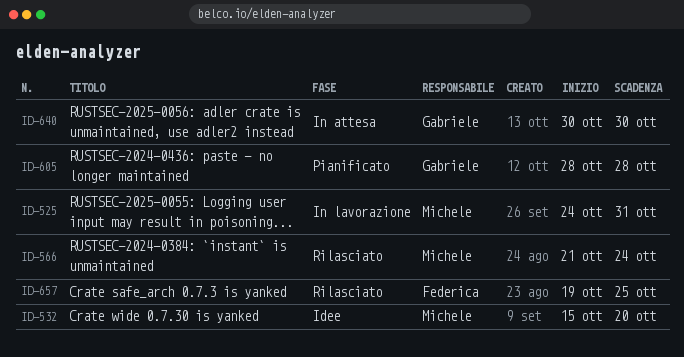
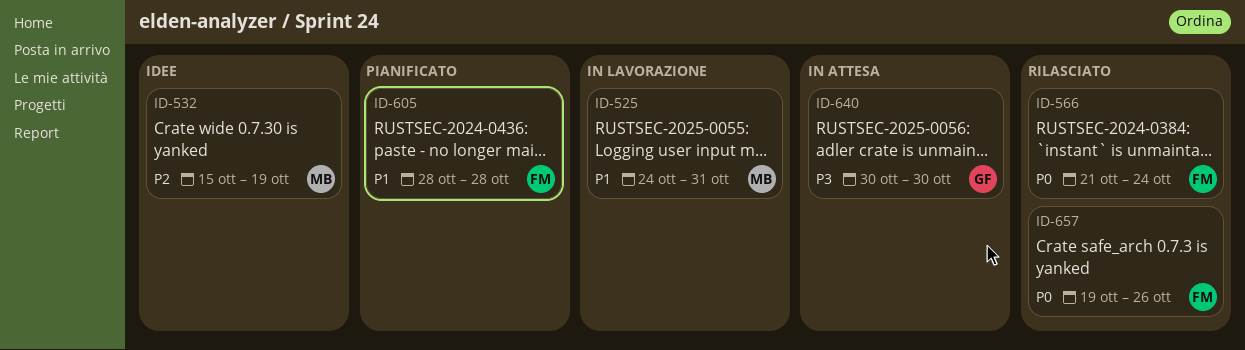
ID-532, due: Oct 20 -> Oct 19
ID-566, owner: Michele -> Federica
ID-605, owner: Gabriele -> Federica
ID-657, due: Oct 25 -> Oct 26

